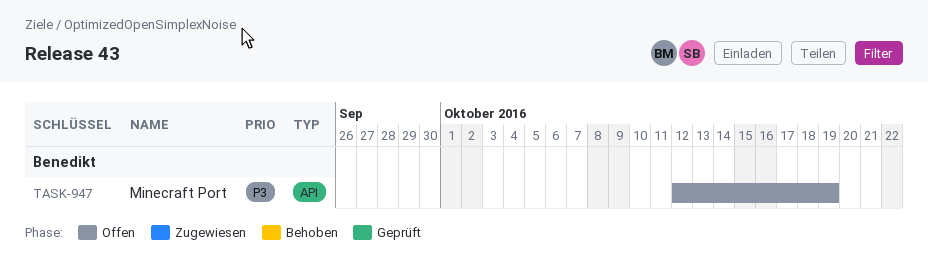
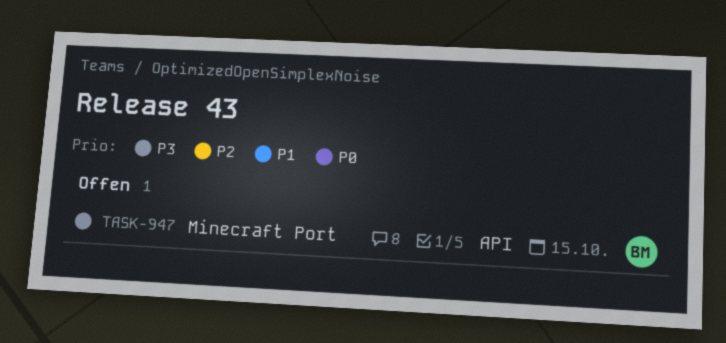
TASK-947, due: Oct 19 -> Oct 15

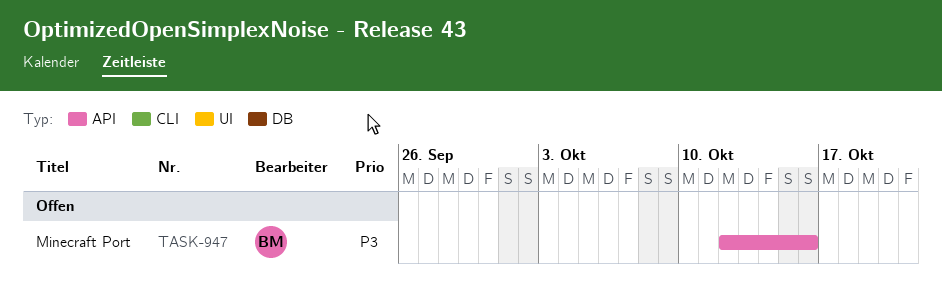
TASK-947, due: Oct 15 -> Oct 16

